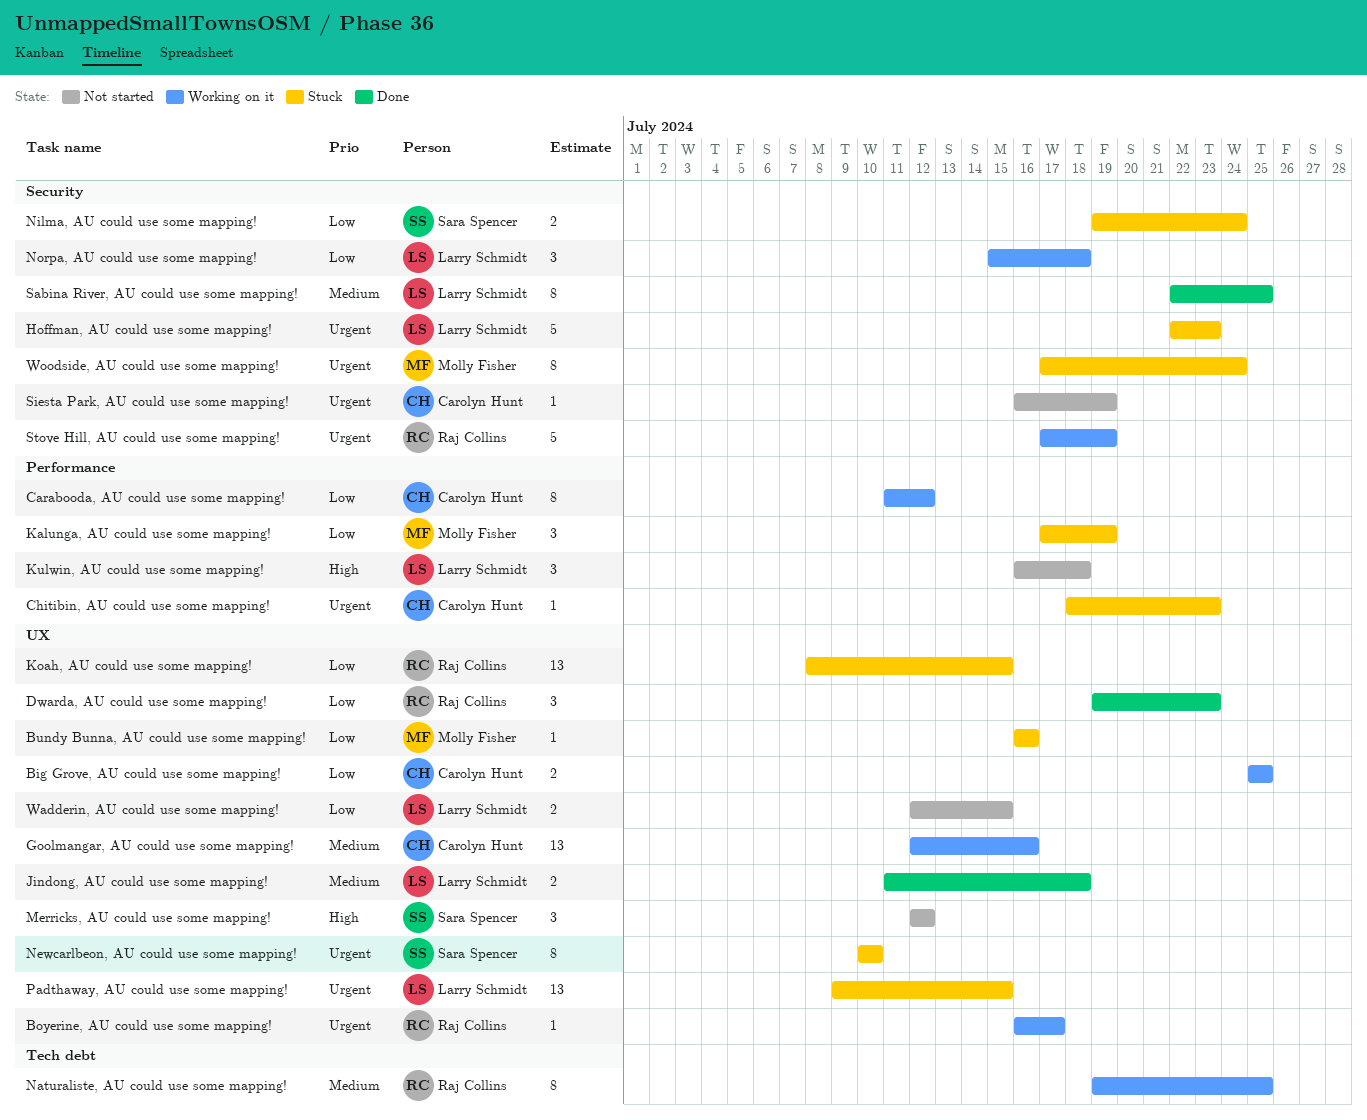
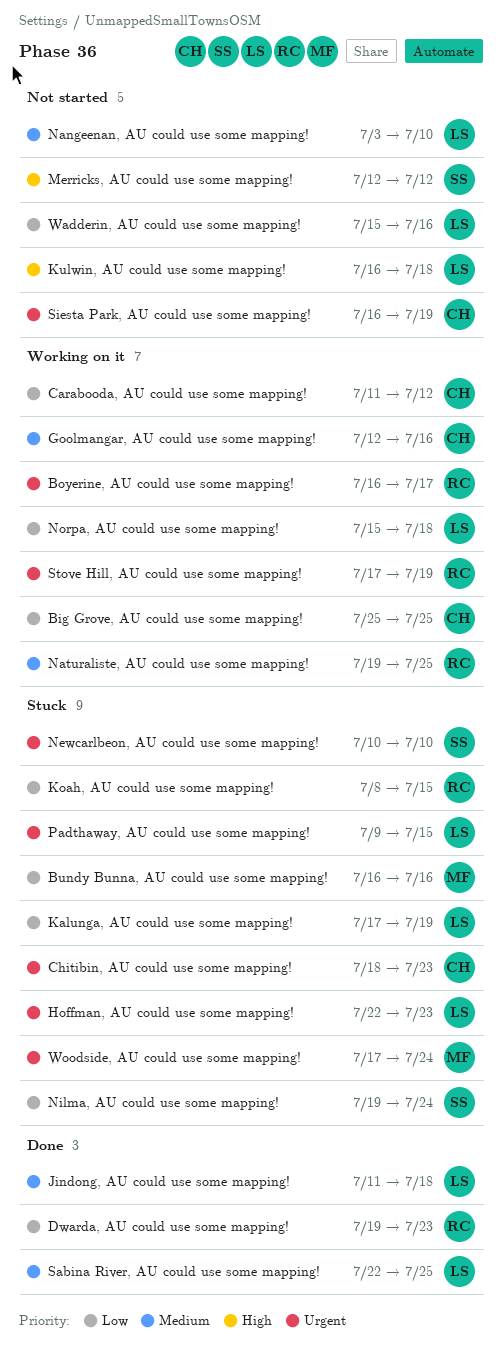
Kalunga, AU could use some mapping!, owner: Molly Fisher -> Larry Schmidt
Nangeenan, AU could use some mapping!: none -> present
Wadderin, AU could use some mapping!, start: Jul 12 -> Jul 15
Wadderin, AU could use some mapping!, due: Jul 15 -> Jul 16

